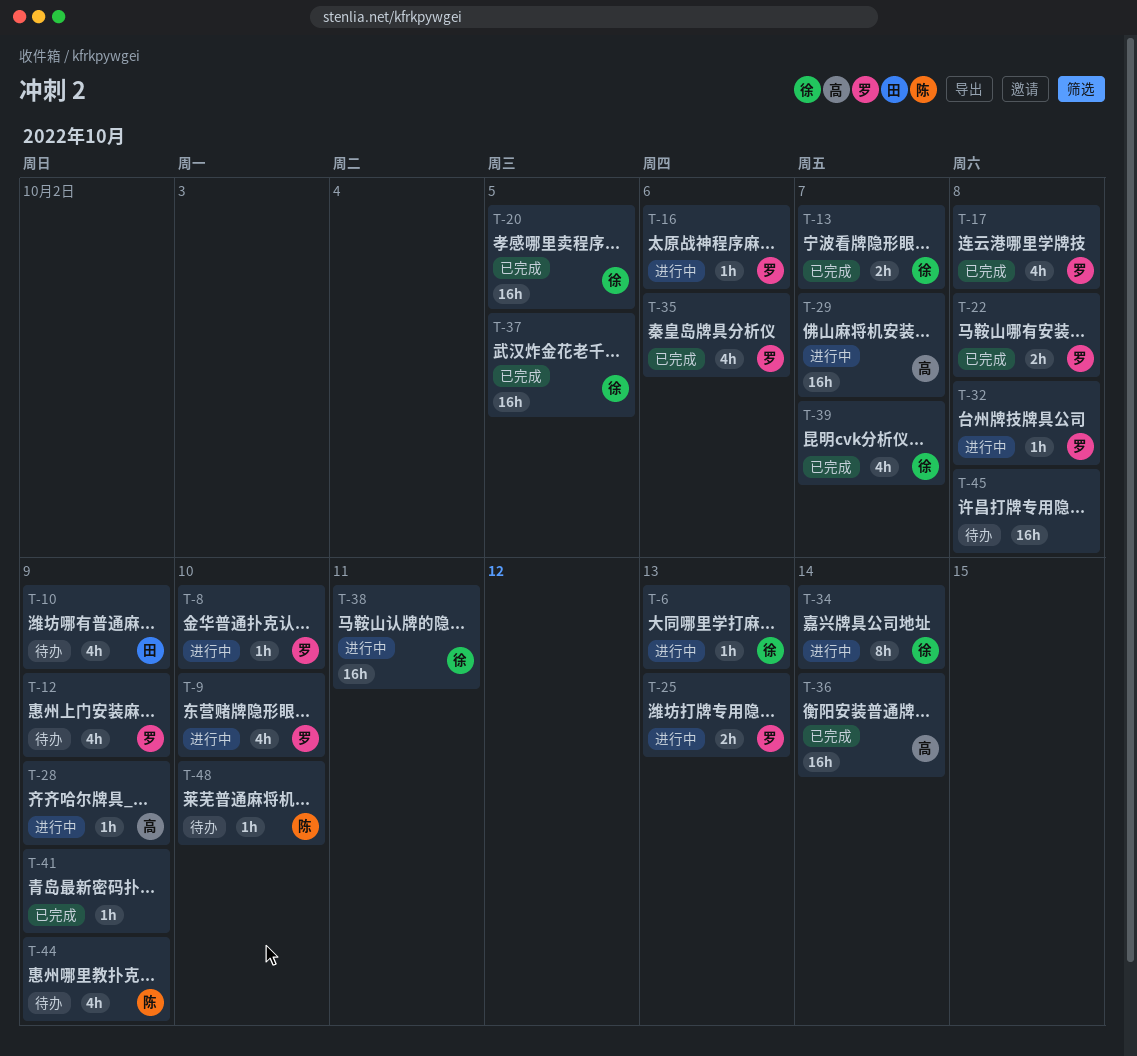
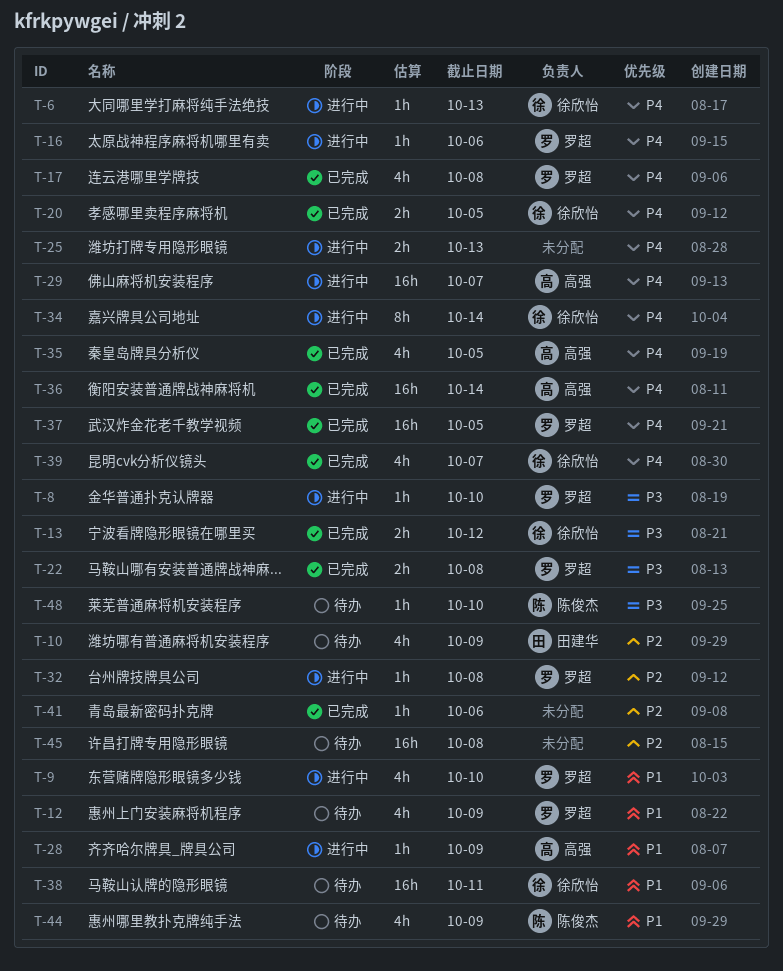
T-13, due: Oct 7 -> Oct 12
T-20, estimate: 16h -> 2h
T-25, owner: 罗超 -> none
T-35, owner: 罗超 -> 高强
T-35, due: Oct 6 -> Oct 5
T-37, owner: 徐欣怡 -> 罗超
T-38, status: 进行中 -> 待办
T-41, due: Oct 9 -> Oct 6

